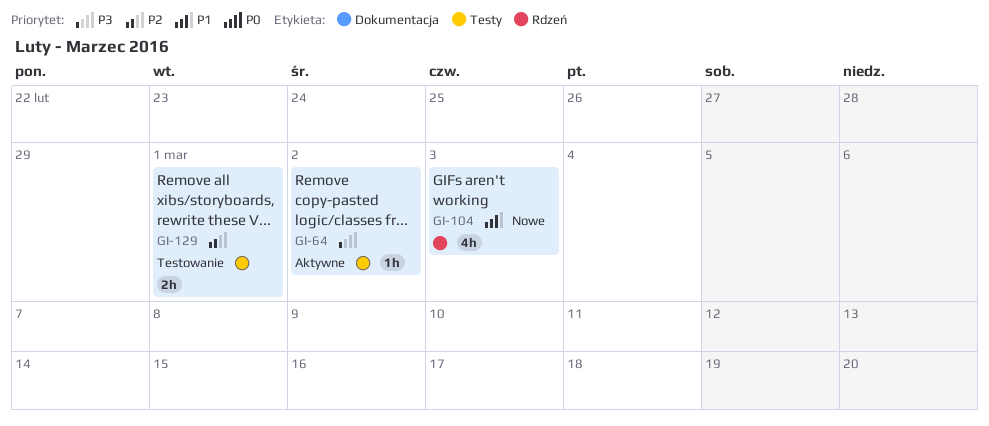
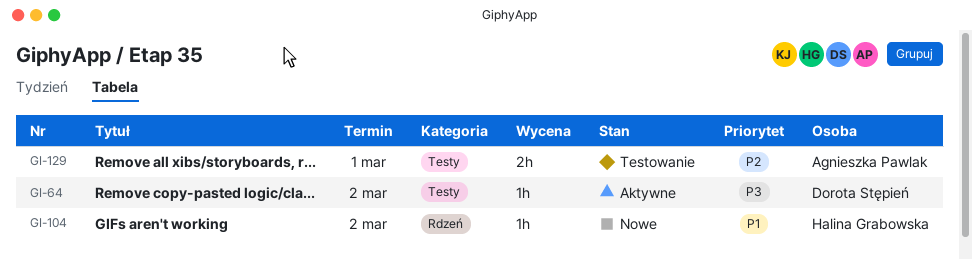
GI-104, estimate: 4h -> 1h
GI-104, due: Mar 3 -> Mar 2

